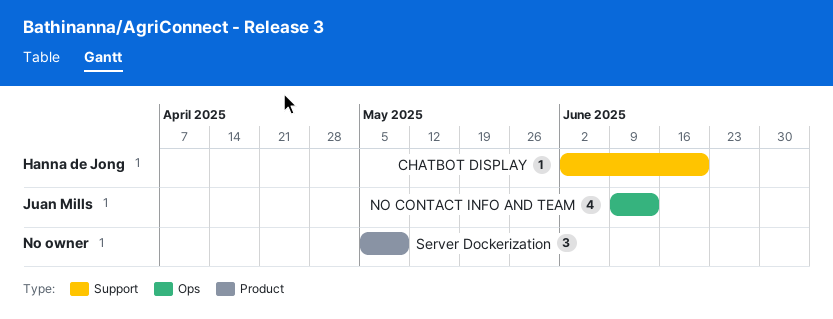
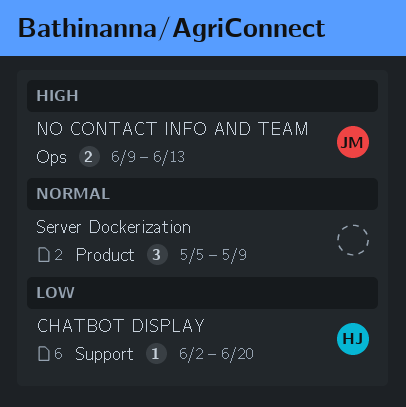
NO CONTACT INFO AND TEAM, estimate: 4 -> 2

